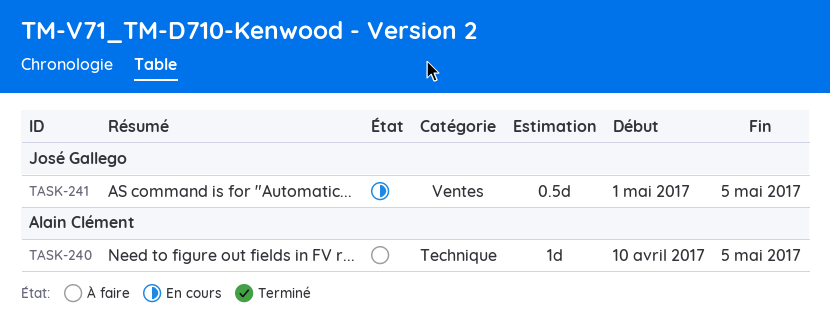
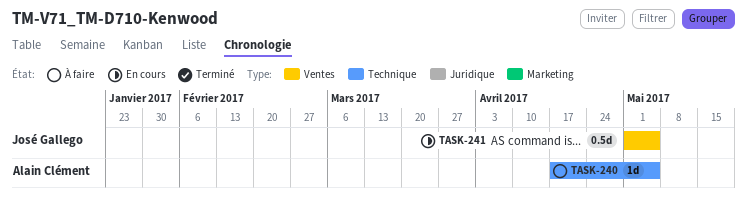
TASK-240, start: Apr 10 -> Apr 17

